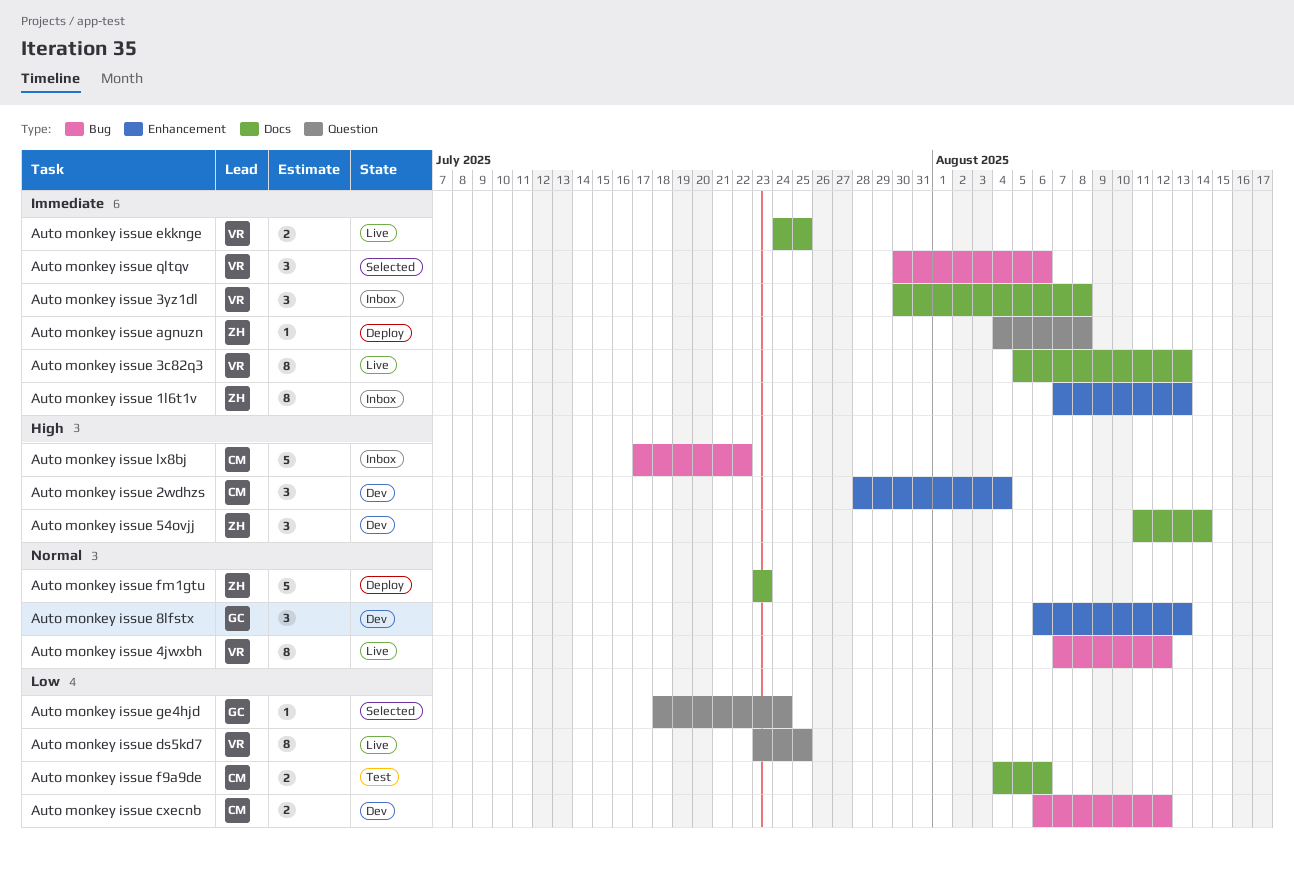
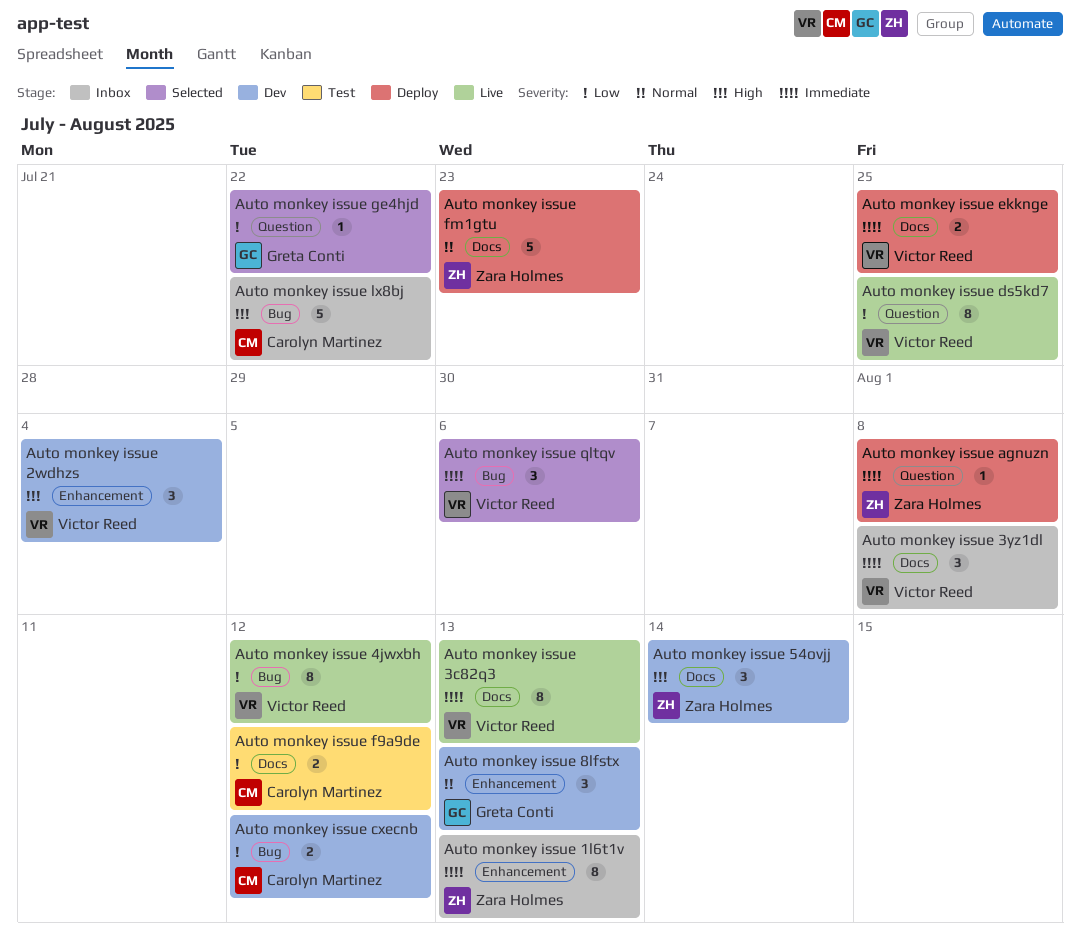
Auto monkey issue 2wdhzs, owner: Carolyn Martinez -> Victor Reed
Auto monkey issue 4jwxbh, priority: Normal -> Low
Auto monkey issue ekknge, status: Live -> Deploy
Auto monkey issue f9a9de, due: Aug 6 -> Aug 12
Auto monkey issue ge4hjd, due: Jul 24 -> Jul 22

